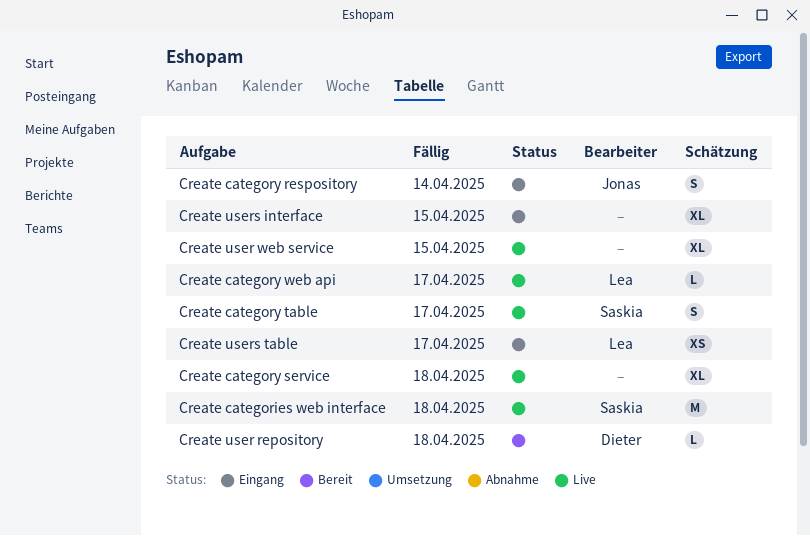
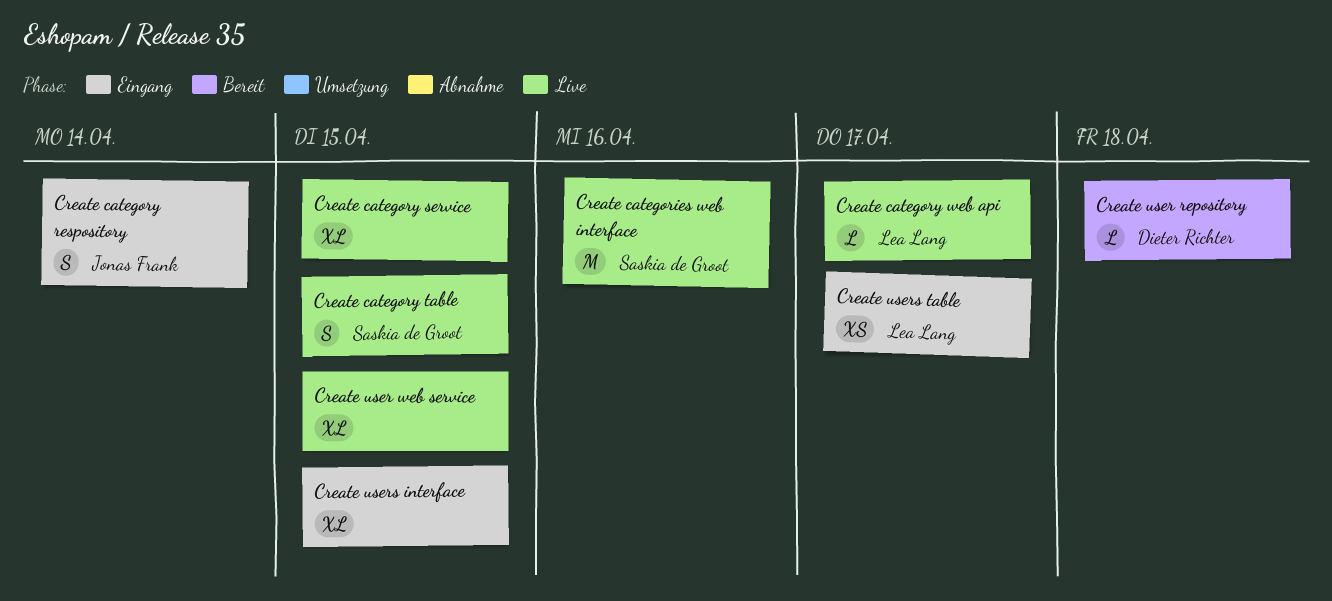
Create categories web interface, due: Apr 18 -> Apr 16
Create category service, due: Apr 18 -> Apr 15
Create category table, due: Apr 17 -> Apr 15

